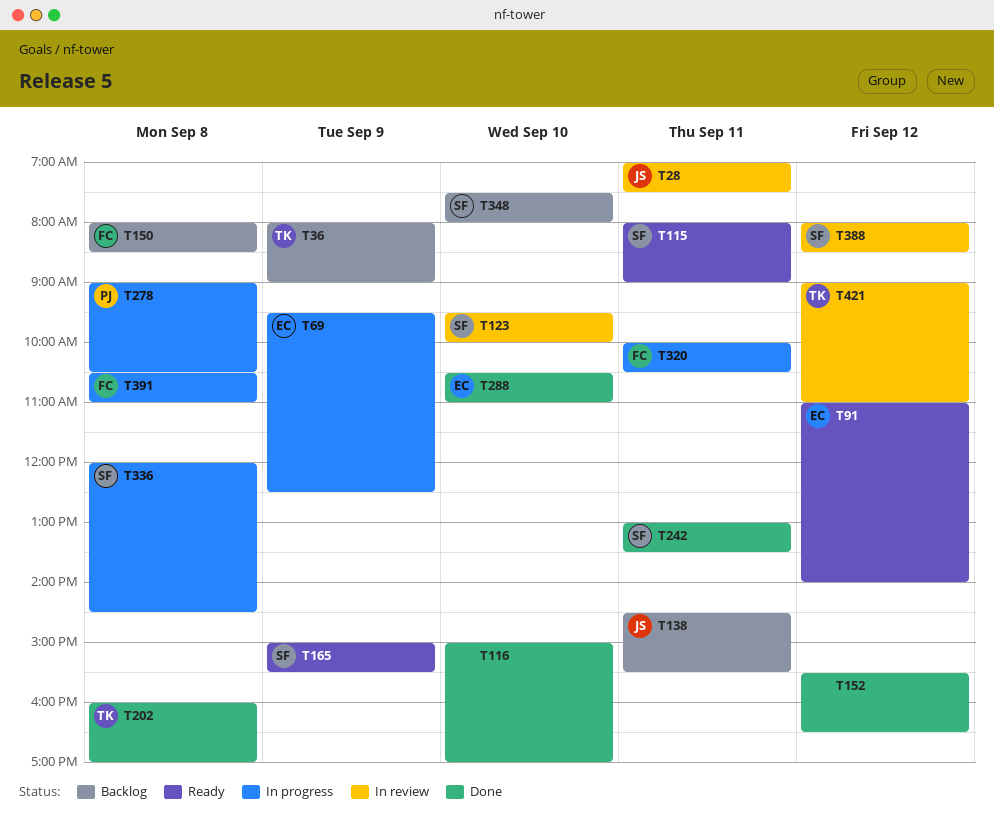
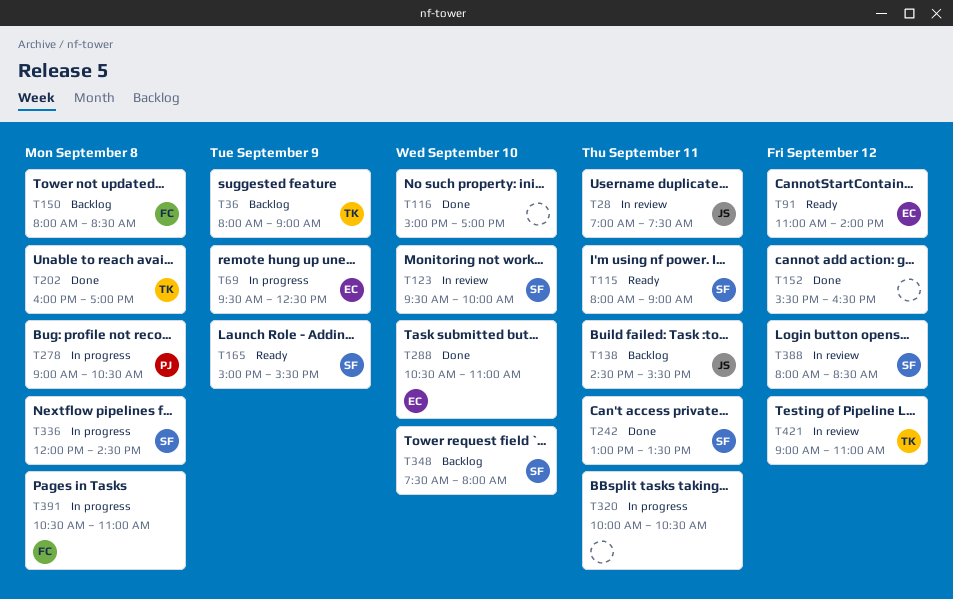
T320, owner: FC -> none

